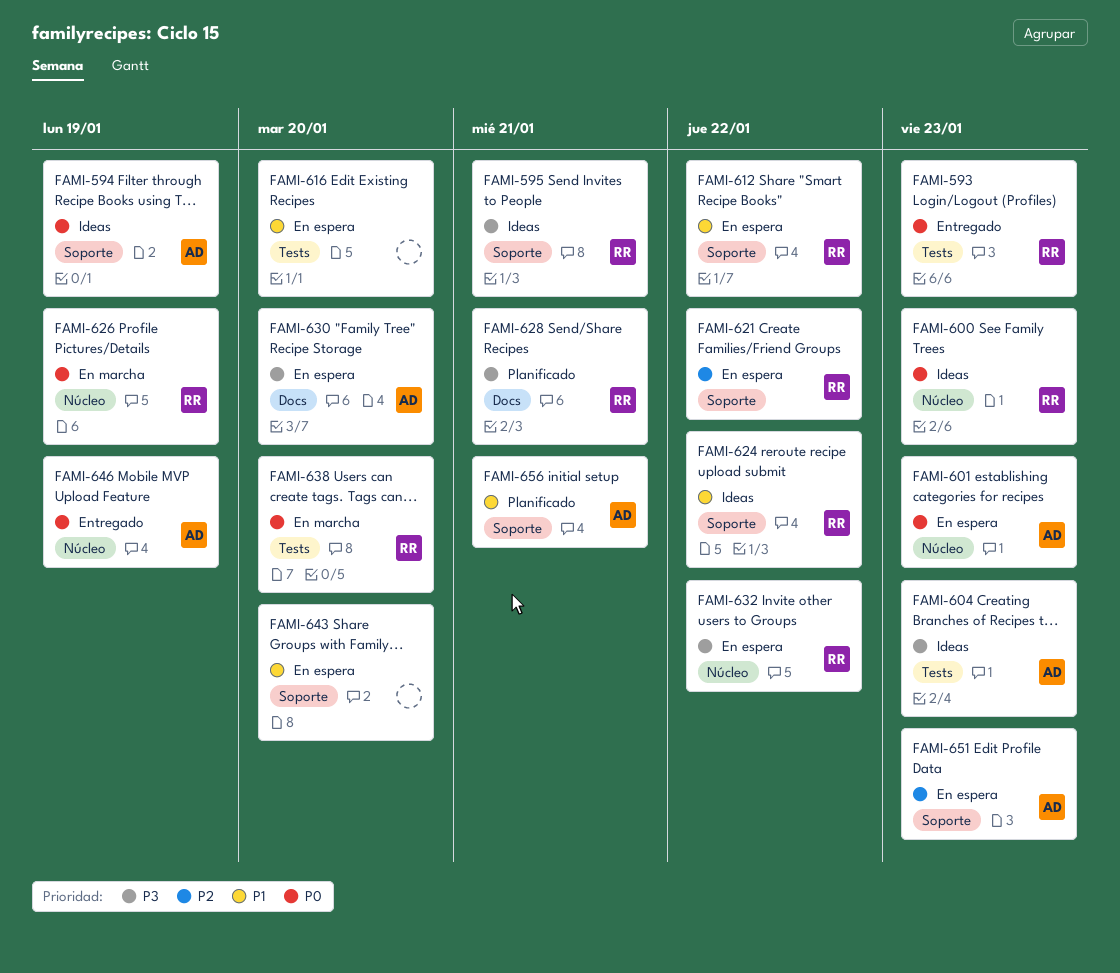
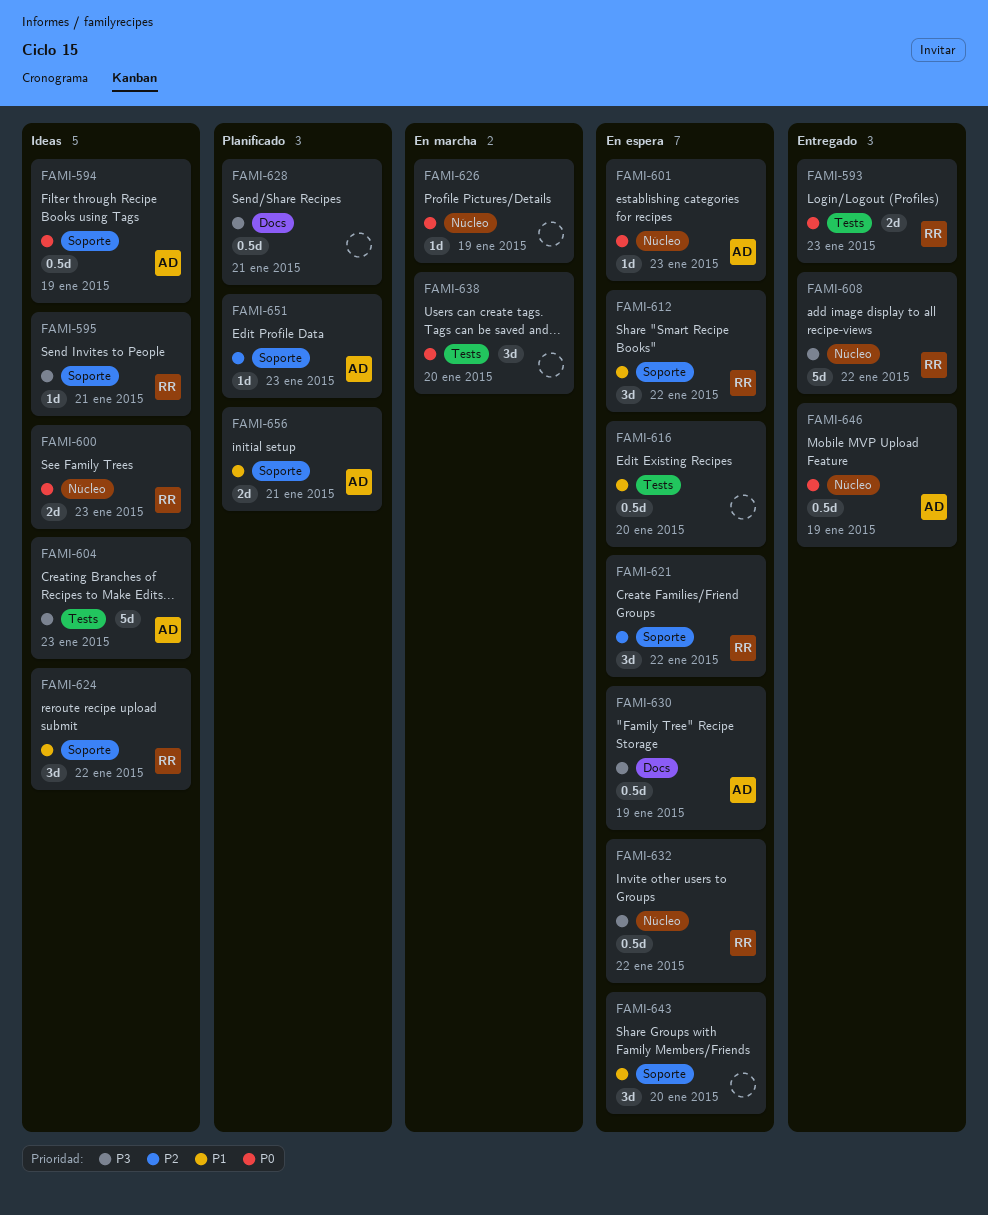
FAMI-608: none -> present
FAMI-626, owner: RR -> none
FAMI-628, owner: RR -> none
FAMI-630, due: Jan 20 -> Jan 19
FAMI-638, owner: RR -> none
FAMI-651, status: En espera -> Planificado

